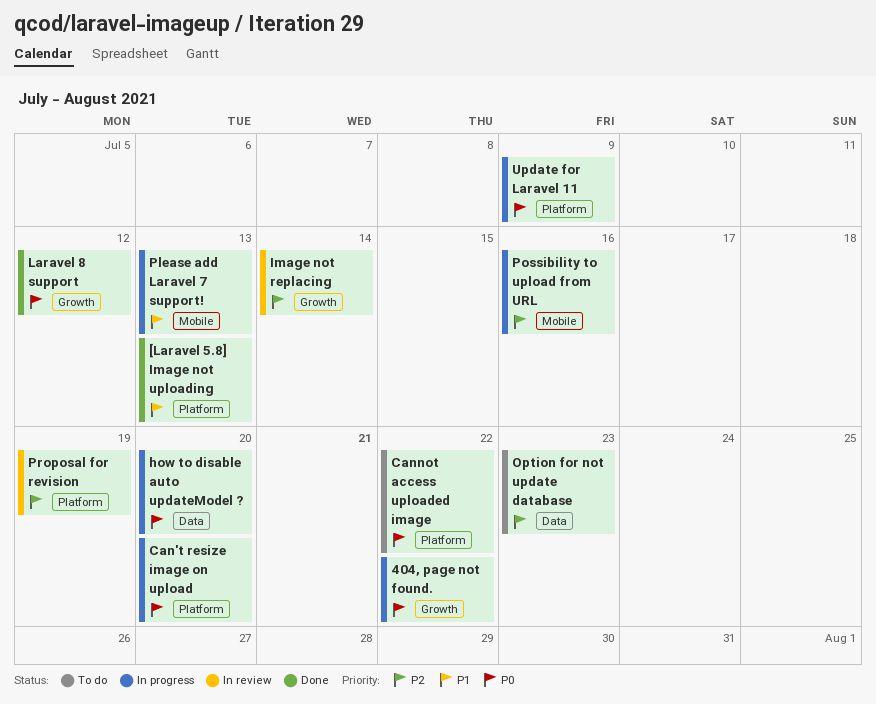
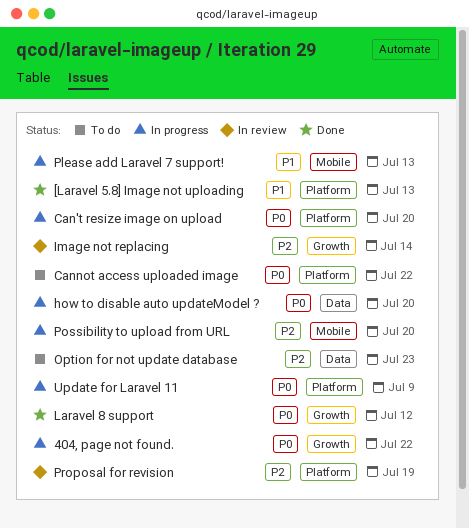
Possibility to upload from URL, due: Jul 16 -> Jul 20

